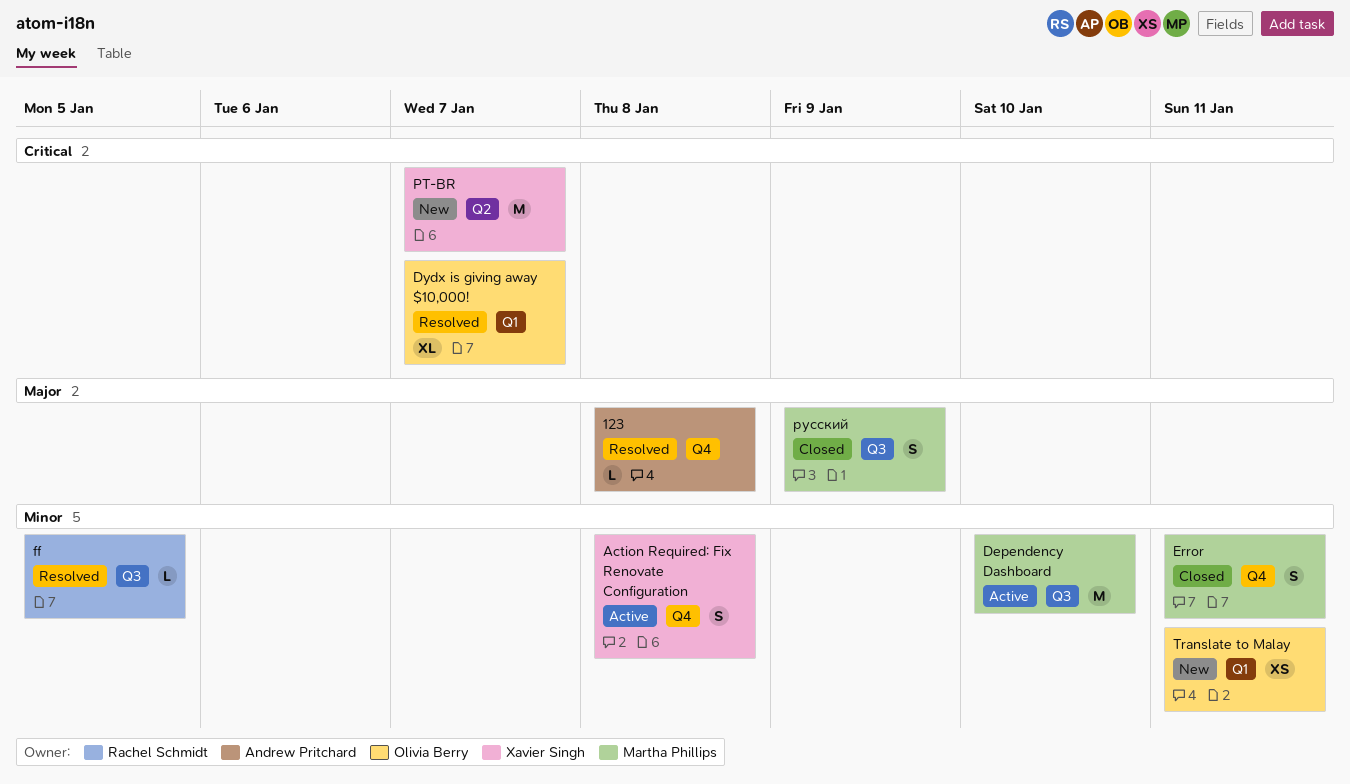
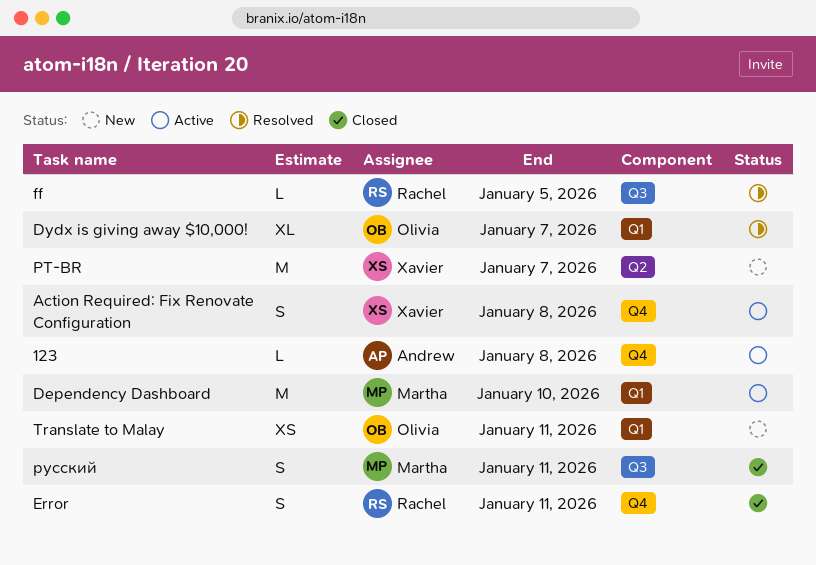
123, status: Resolved -> Active
Dependency Dashboard, label: Q3 -> Q1
Error, owner: Martha Phillips -> Rachel Schmidt
русский, due: Jan 9 -> Jan 11

